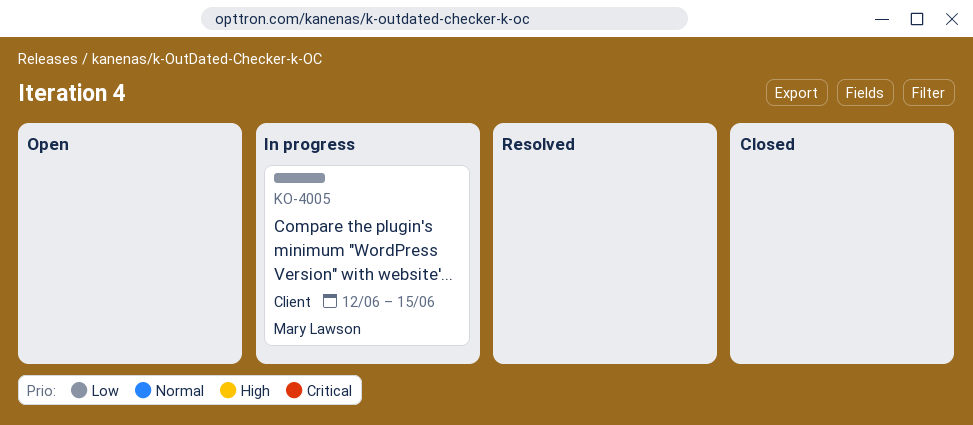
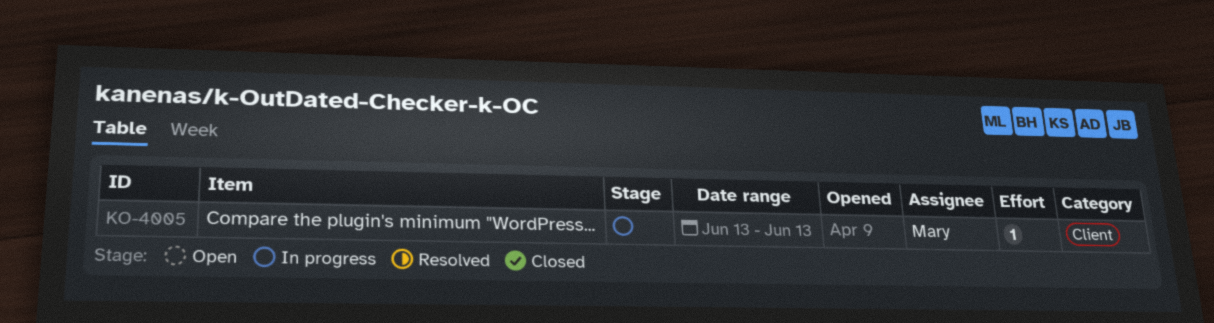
KO-4005, start: Jun 12 -> Jun 13
KO-4005, due: Jun 15 -> Jun 13

